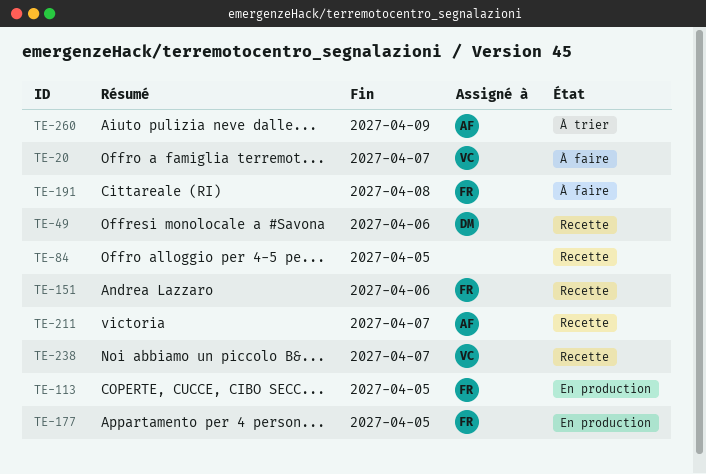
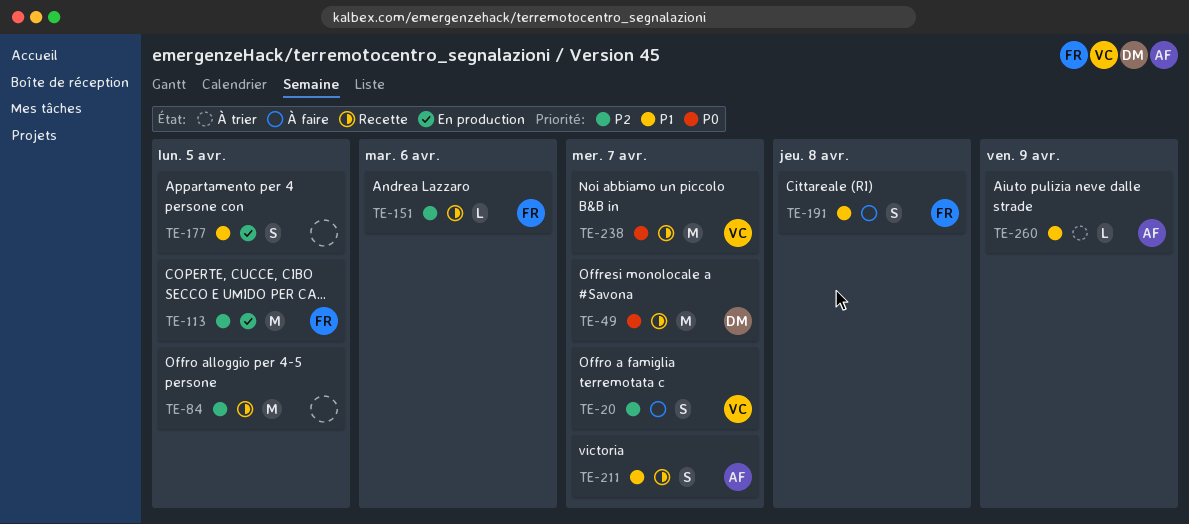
TE-49, due: Apr 6 -> Apr 7
TE-177, owner: FR -> none

